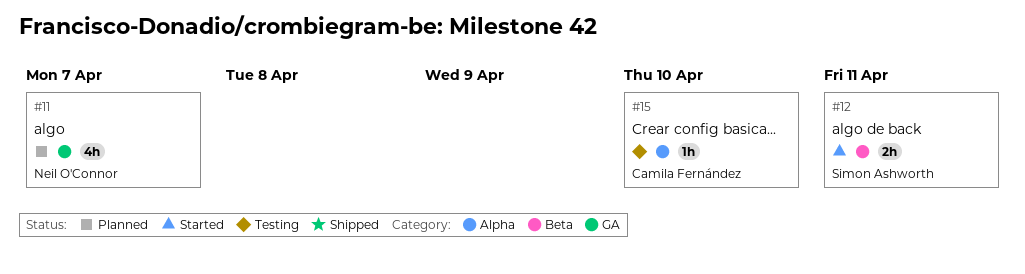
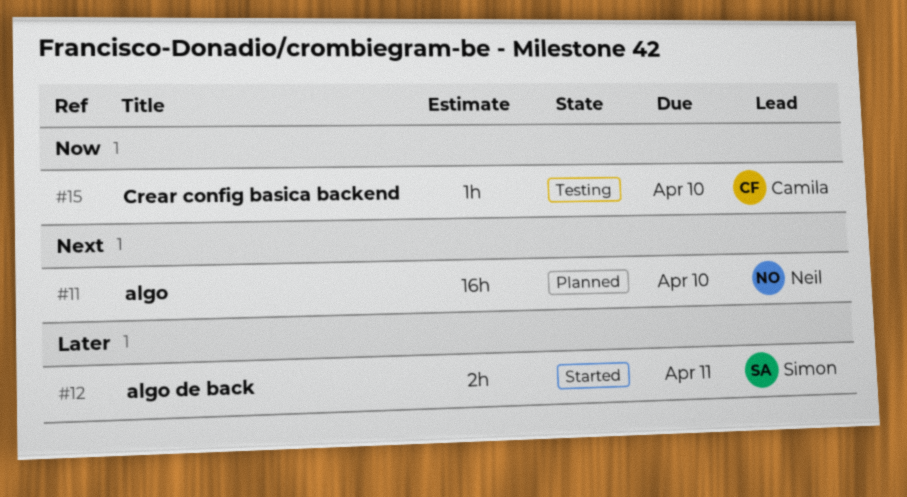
#11, estimate: 4h -> 16h
#11, due: Apr 7 -> Apr 10

